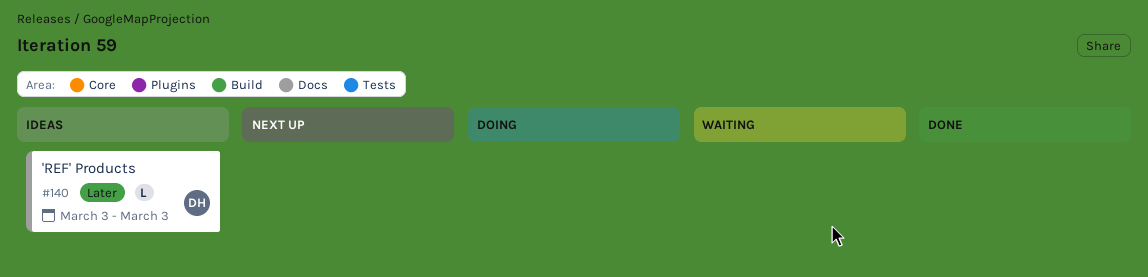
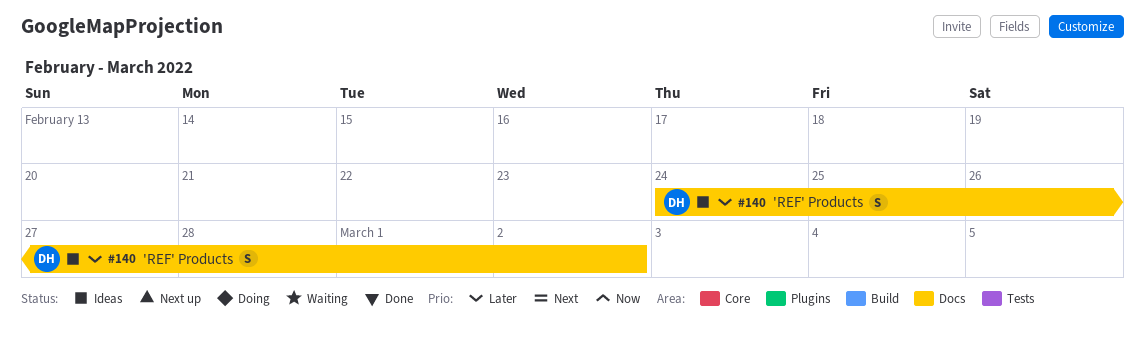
#140, estimate: L -> S
#140, start: Mar 3 -> Feb 24
#140, due: Mar 3 -> Mar 2

